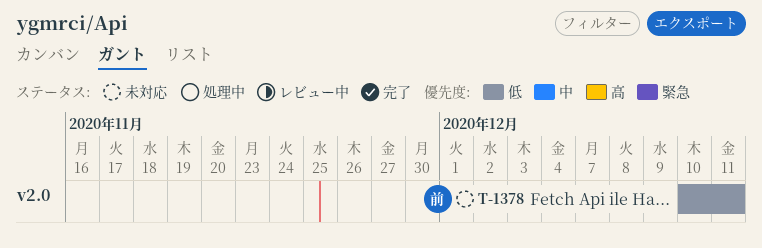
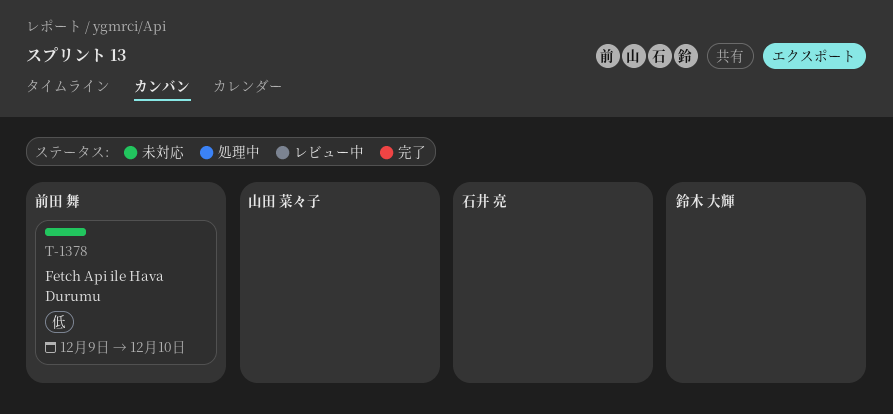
T-1378, start: Dec 10 -> Dec 9
T-1378, due: Dec 11 -> Dec 10

